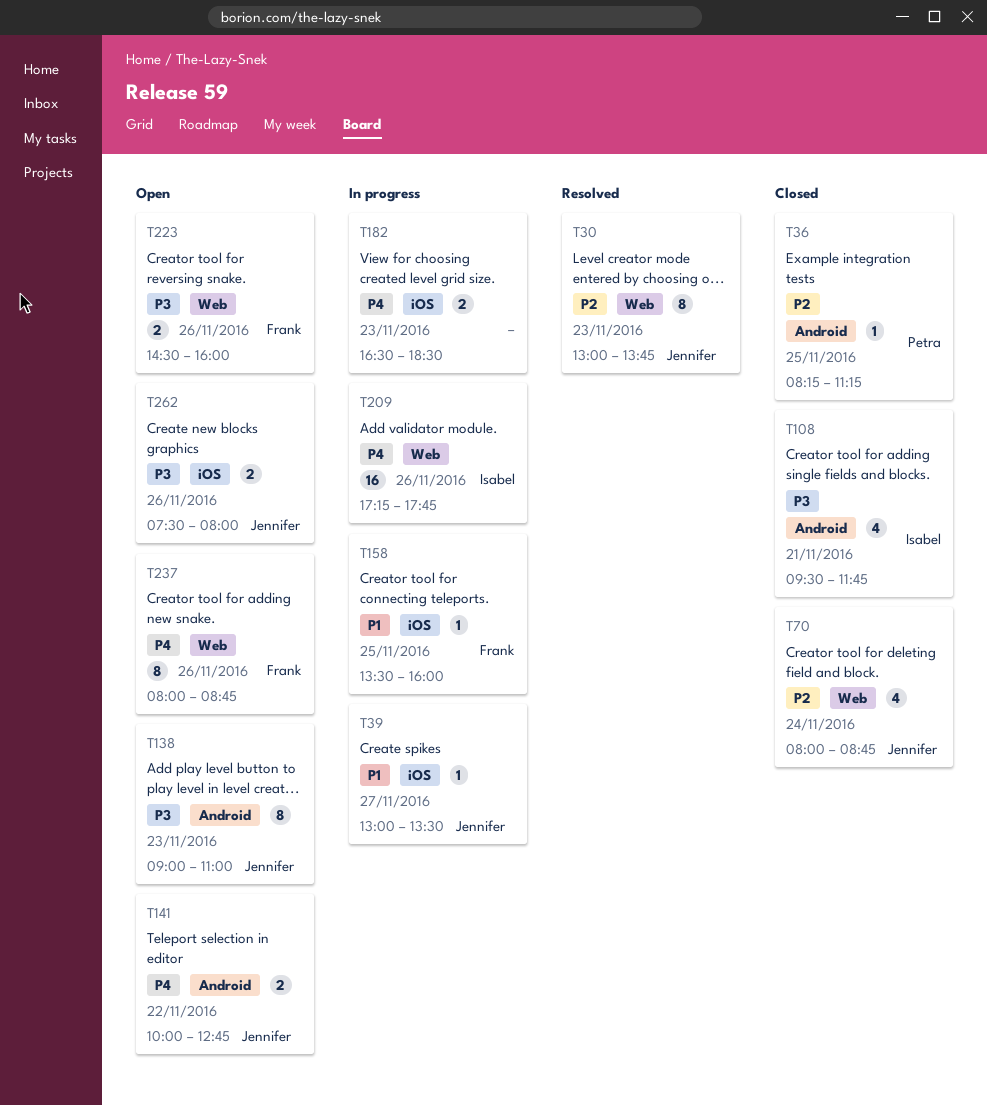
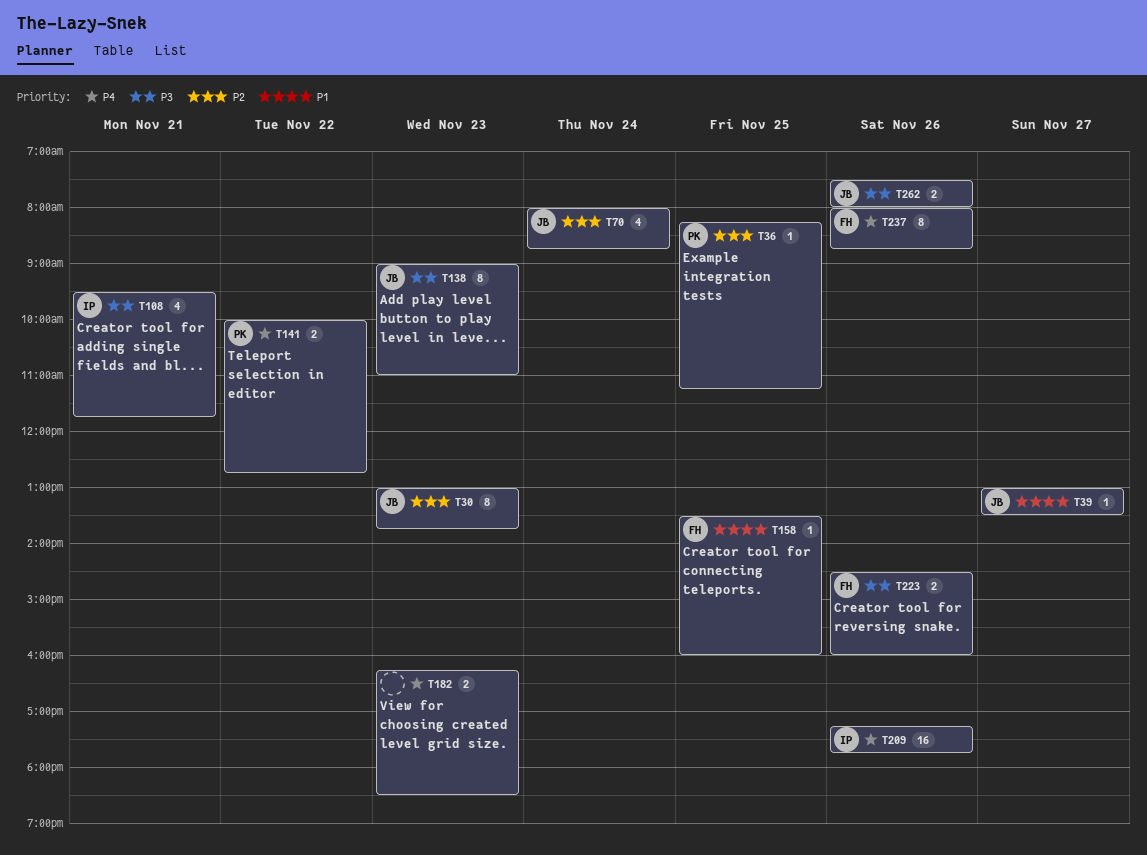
T141, owner: Jennifer -> Petra
T182, begins: 16:30 -> 16:15

